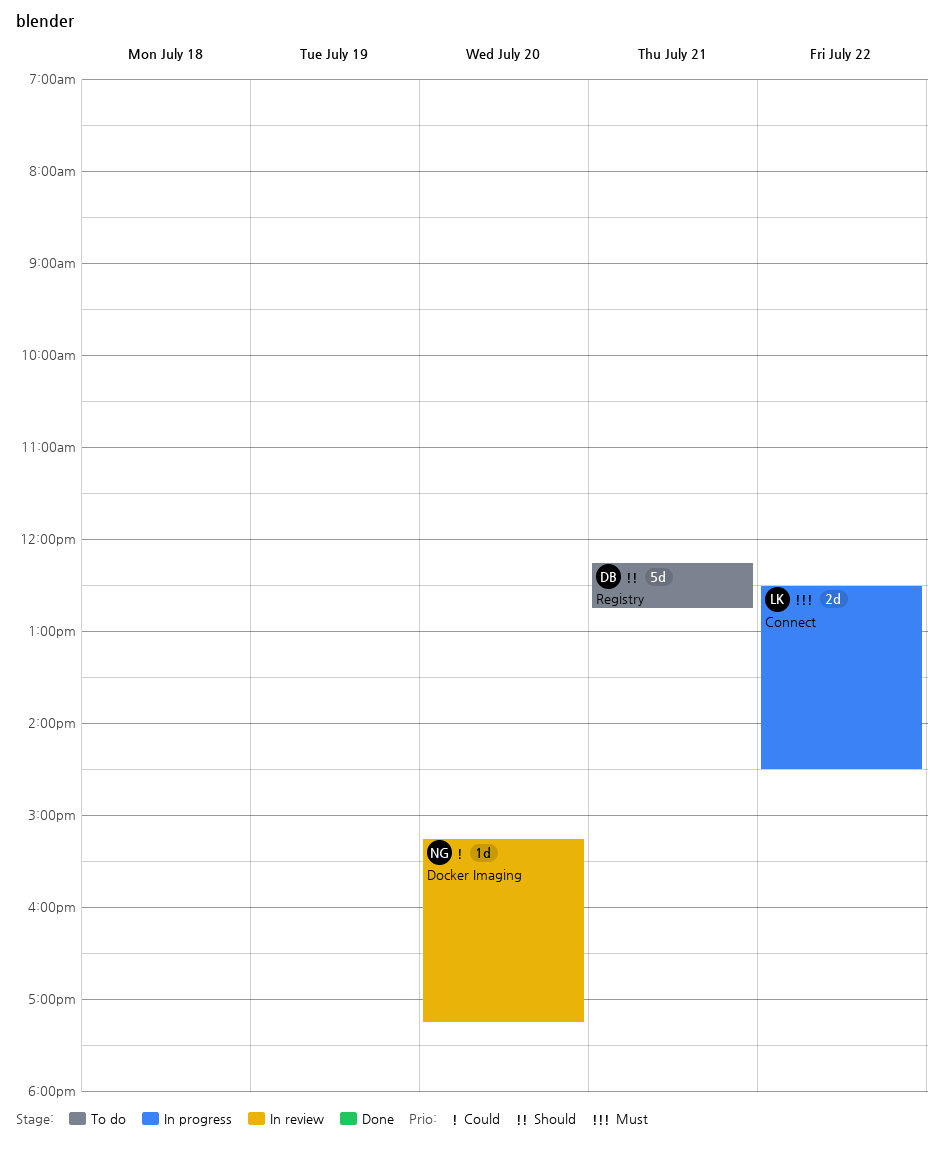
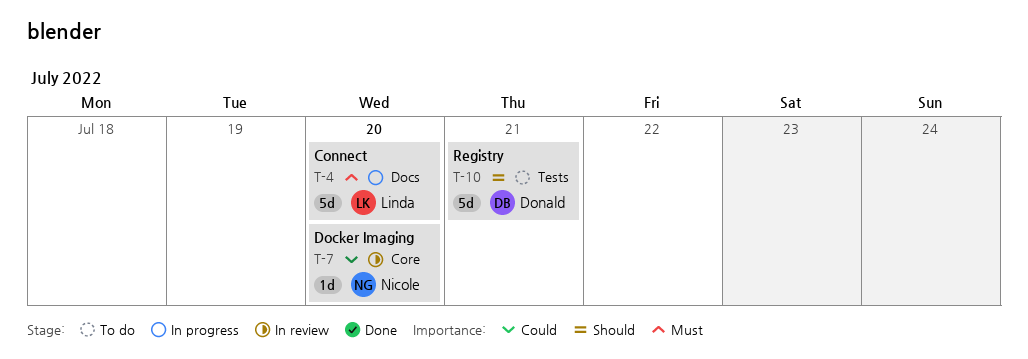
Connect, estimate: 2d -> 5d
Connect, day: Jul 22 -> Jul 20

